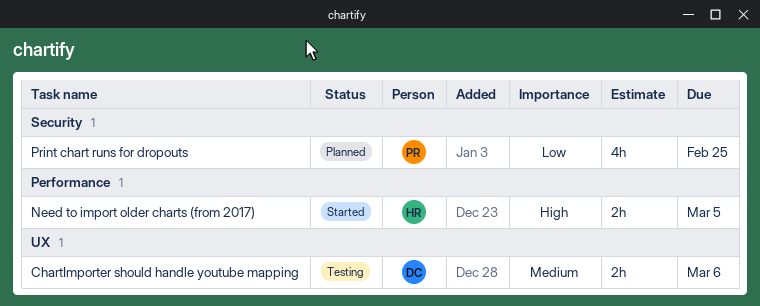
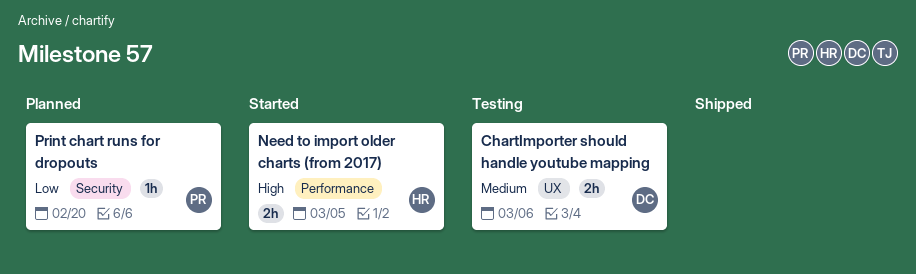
Print chart runs for dropouts, estimate: 4h -> 1h
Print chart runs for dropouts, due: Feb 25 -> Feb 20

